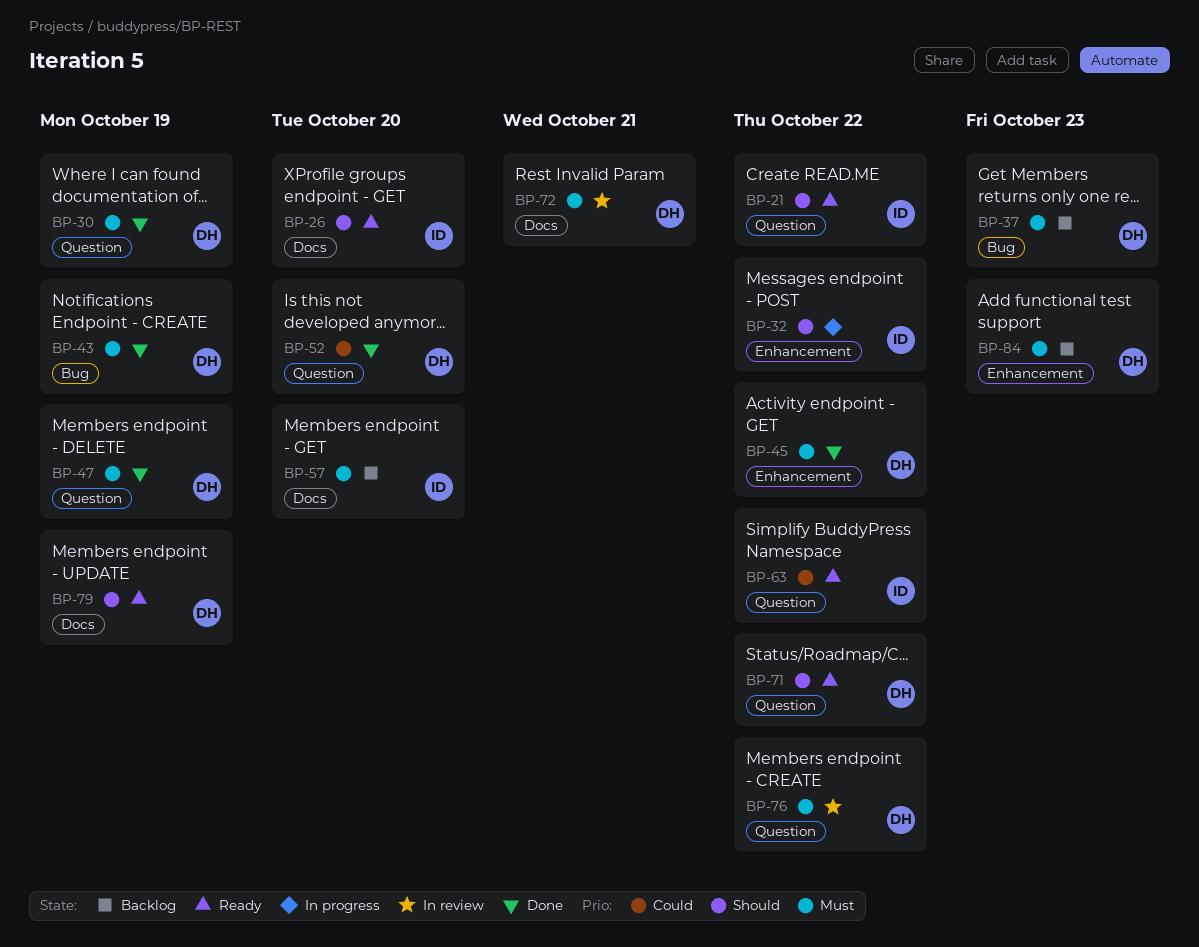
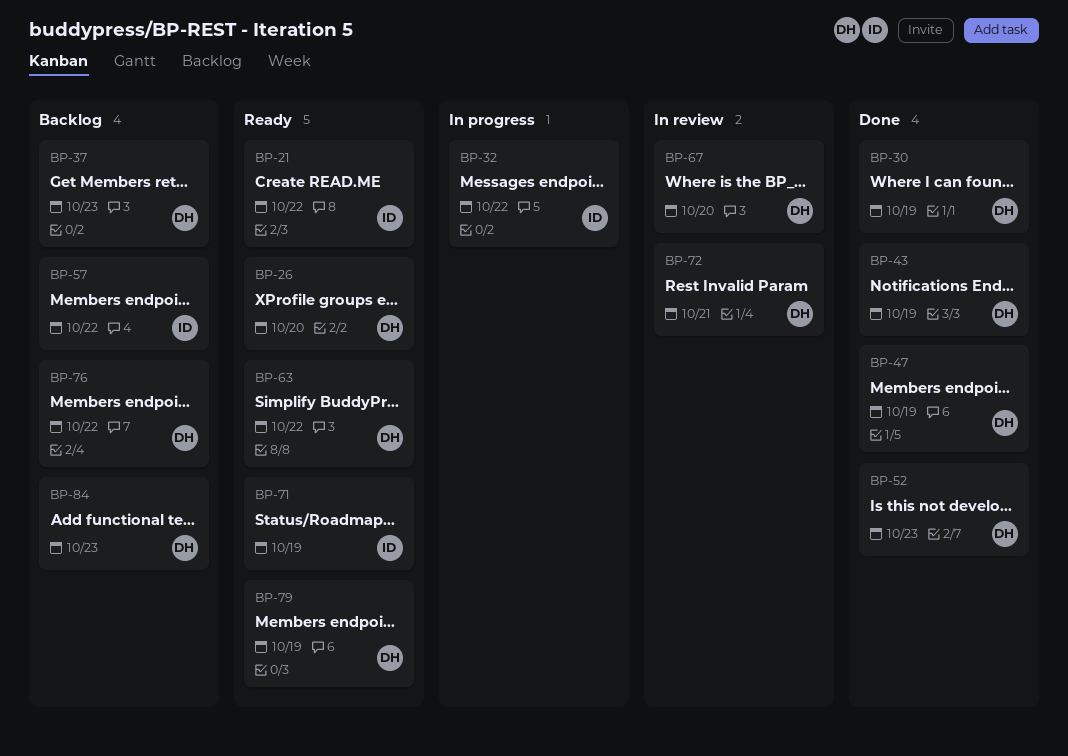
BP-26, owner: ID -> DH
BP-45: present -> none
BP-52, due: Oct 20 -> Oct 23
BP-57, due: Oct 20 -> Oct 22
BP-63, owner: ID -> DH
BP-67: none -> present
BP-71, owner: DH -> ID
BP-71, due: Oct 22 -> Oct 19
BP-76, status: In review -> Backlog

